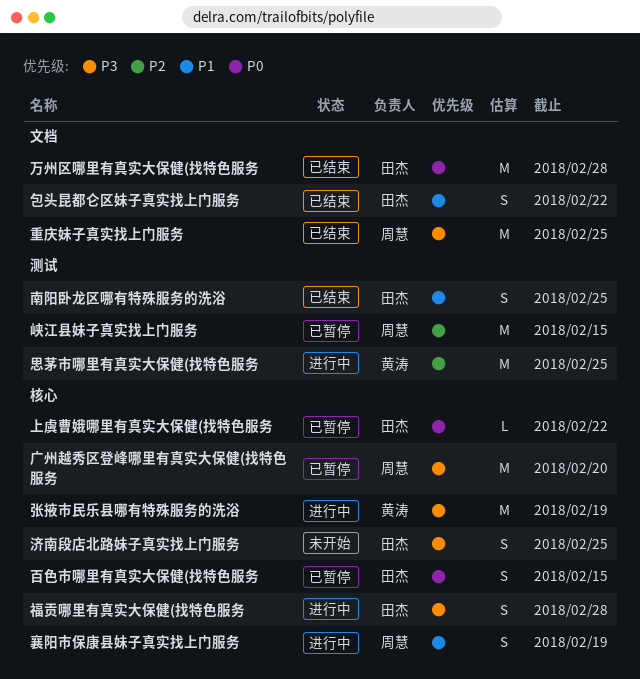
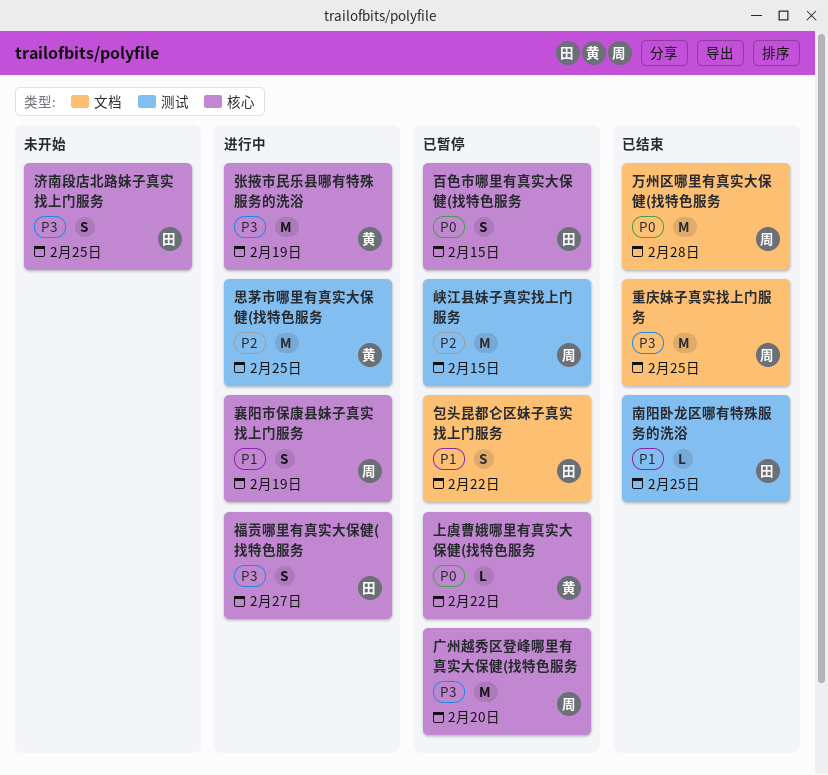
万州区哪里有真实大保健(找特色服务, owner: 田杰 -> 周慧
上虞曹娥哪里有真实大保健(找特色服务, owner: 田杰 -> 黄涛
包头昆都仑区妹子真实找上门服务, status: 已结束 -> 已暂停
南阳卧龙区哪有特殊服务的洗浴, estimate: S -> L
福贡哪里有真实大保健(找特色服务, due: Feb 28 -> Feb 27

